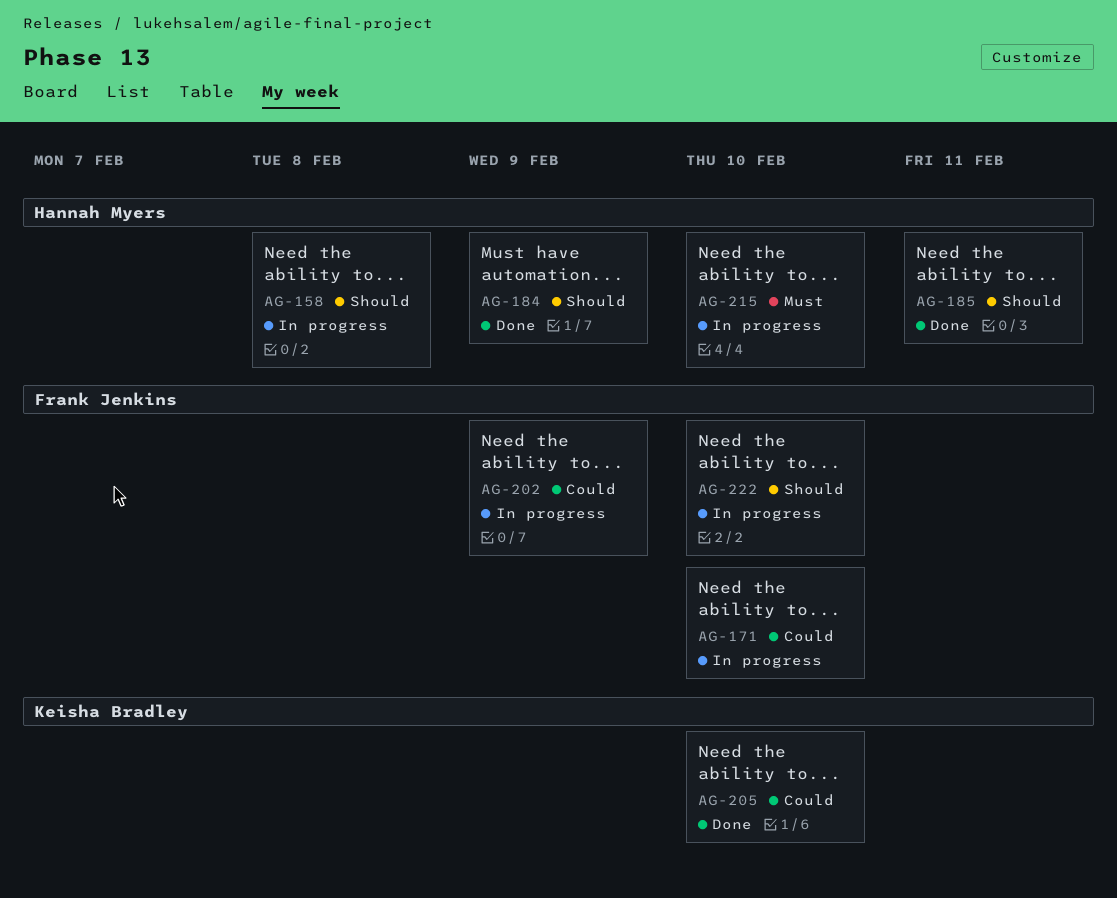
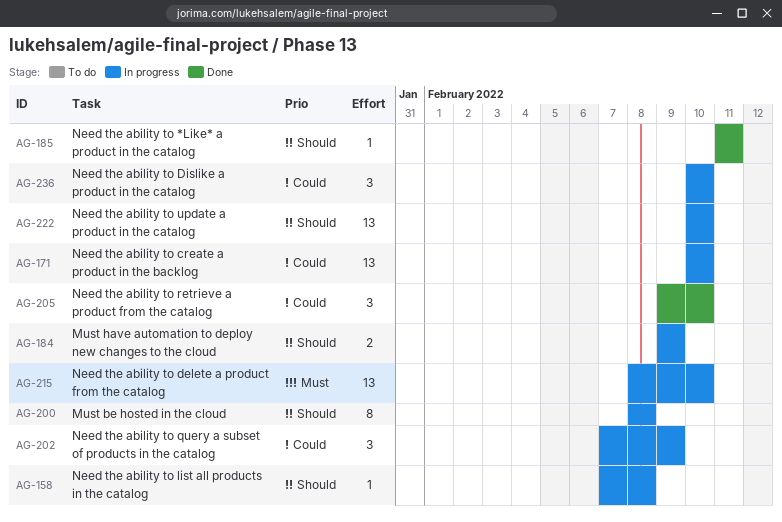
AG-184, status: Done -> In progress
AG-200: none -> present
AG-236: none -> present

